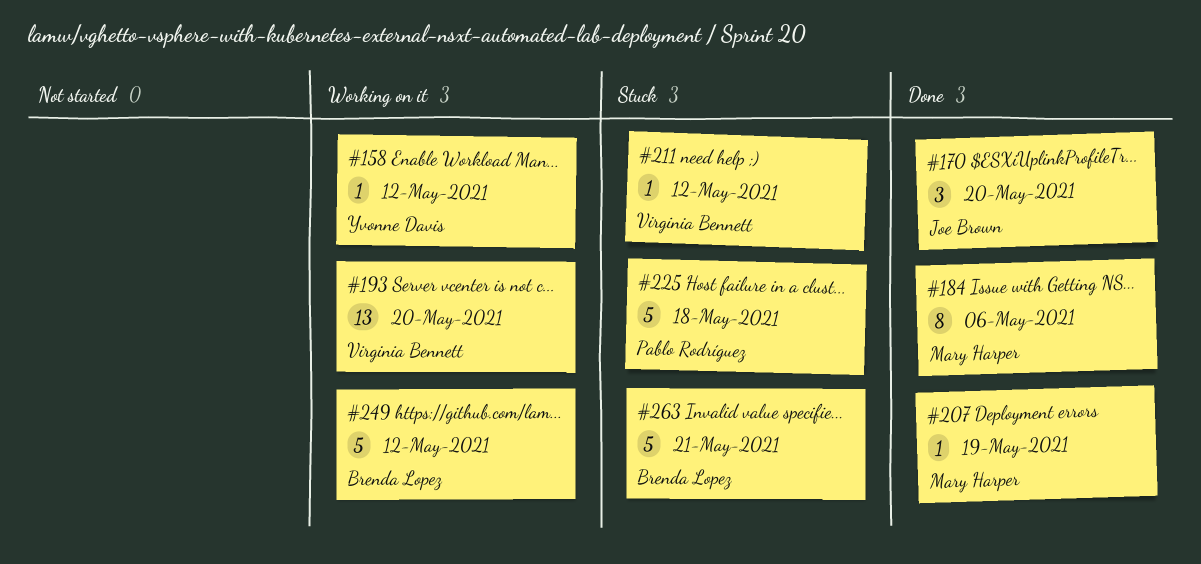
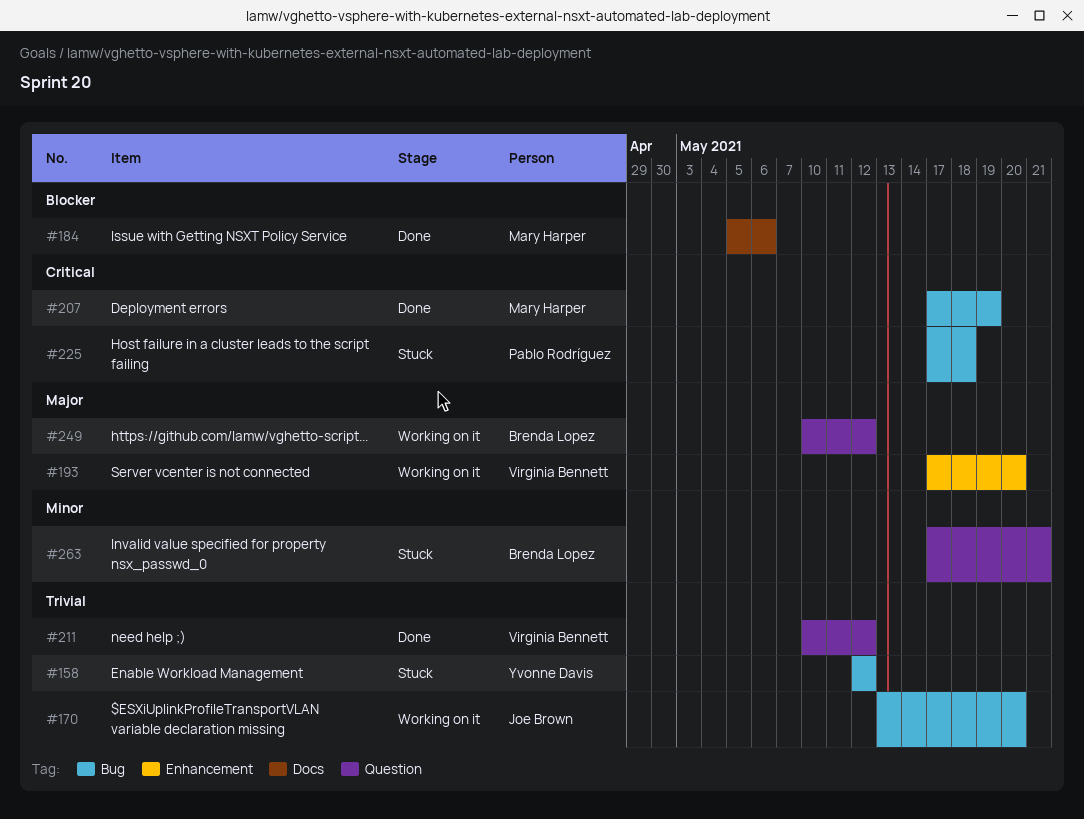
#158, status: Working on it -> Stuck
#170, status: Done -> Working on it
#211, status: Stuck -> Done

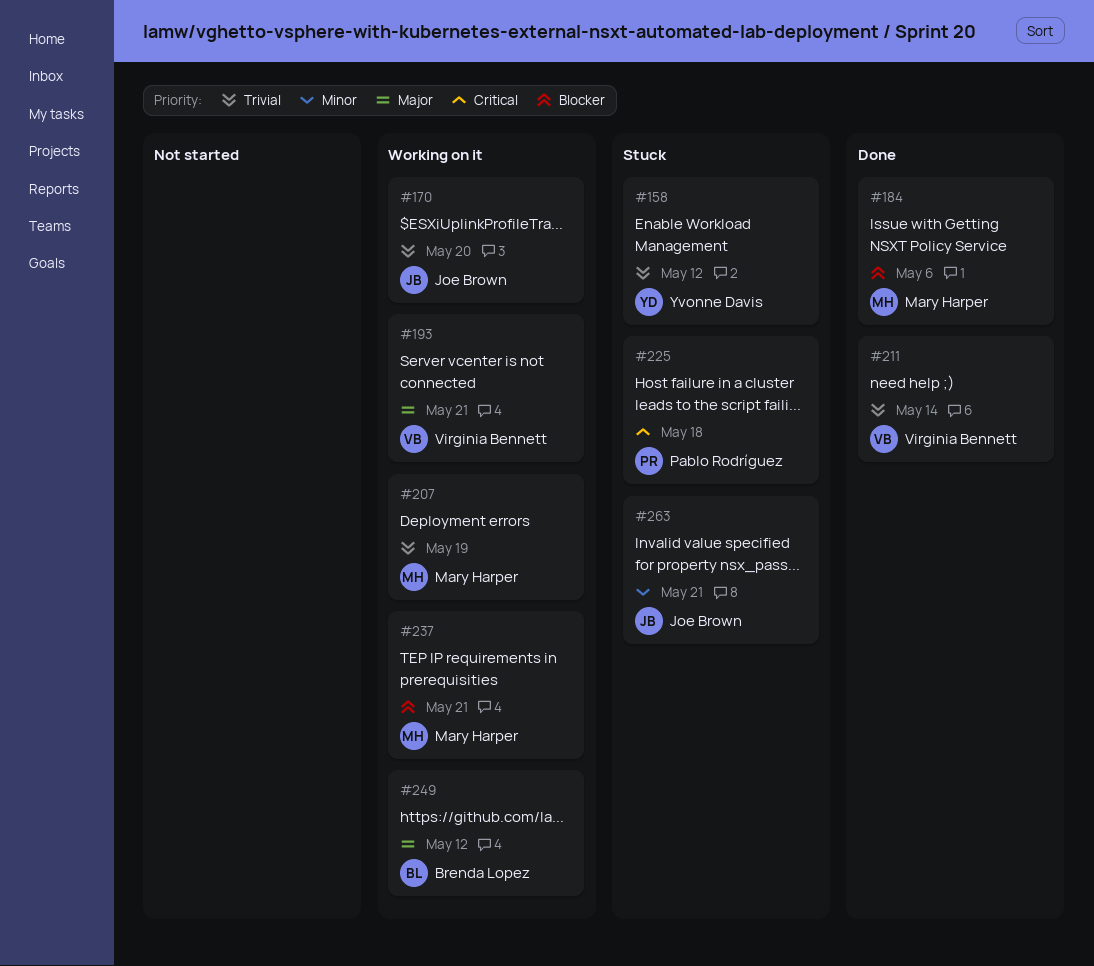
#193, due: May 20 -> May 21
#207, status: Done -> Working on it
#207, priority: Critical -> Trivial
#211, due: May 12 -> May 14
#237: none -> present
#263, owner: Brenda Lopez -> Joe Brown

